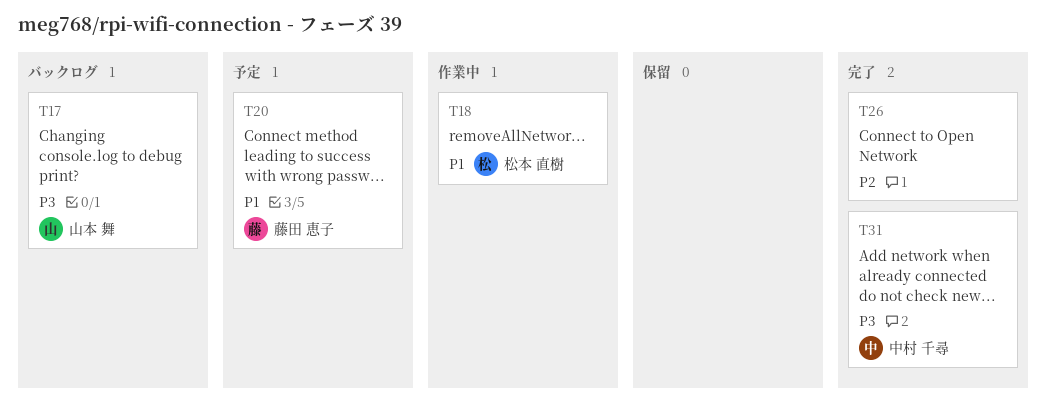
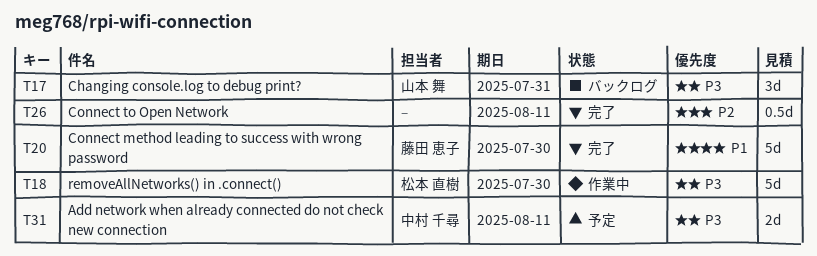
T18, priority: P1 -> P3
T20, status: 予定 -> 完了
T31, status: 完了 -> 予定

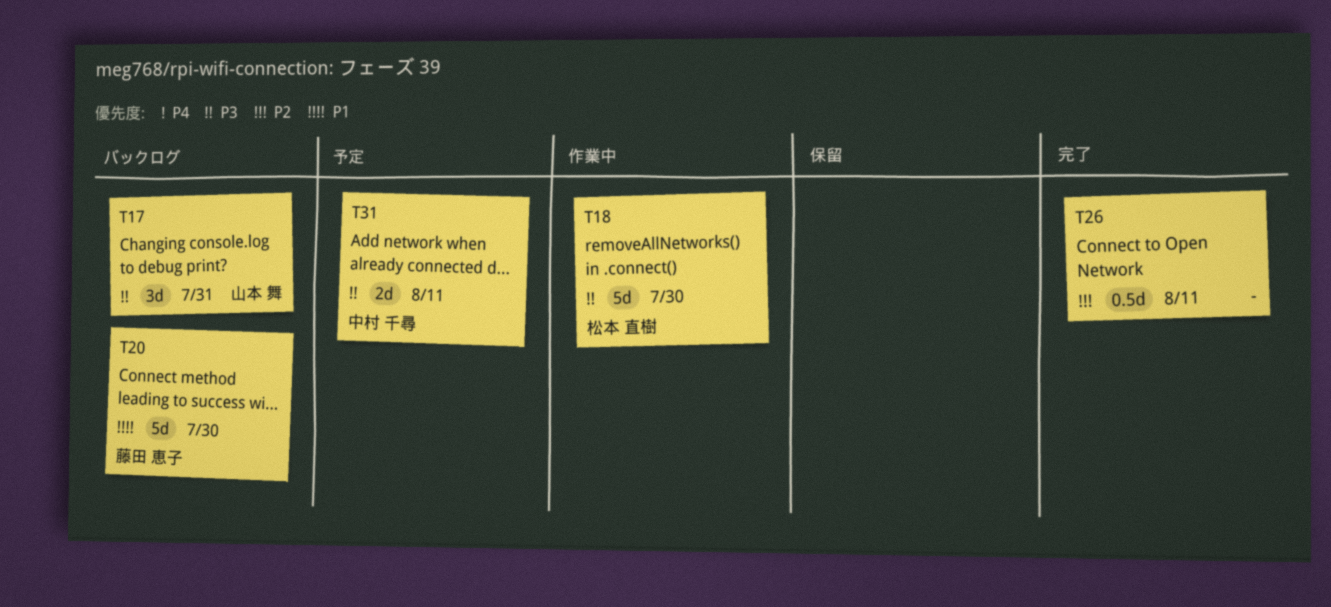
T20, status: 完了 -> バックログ

